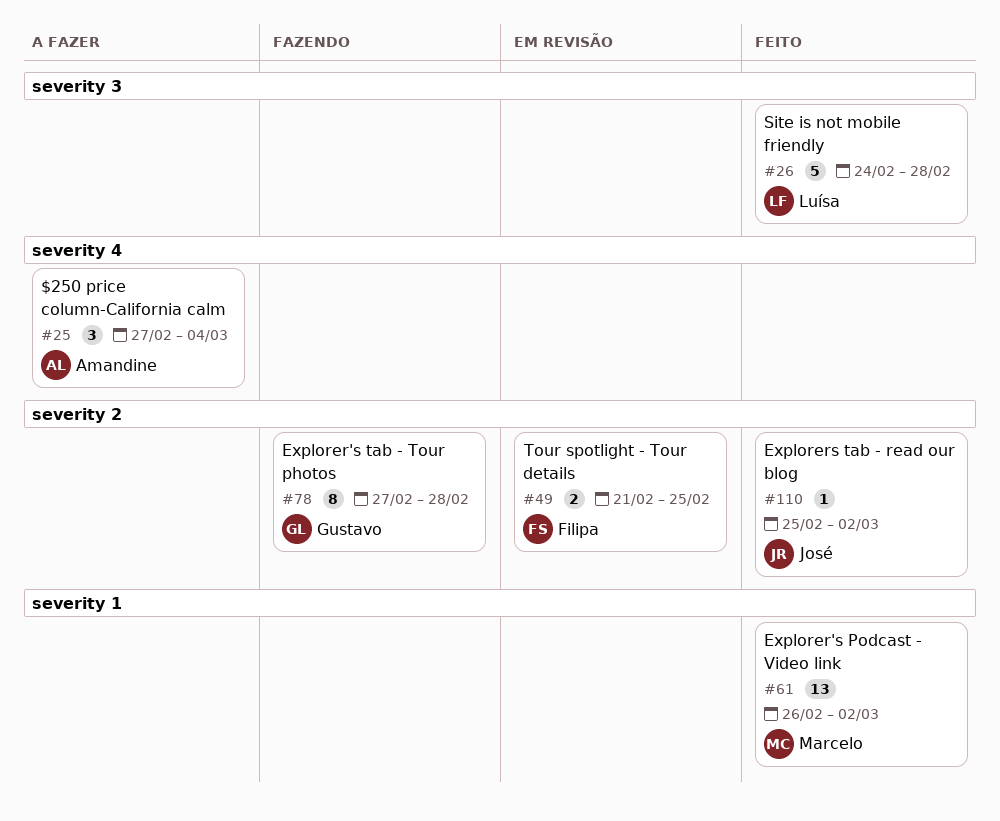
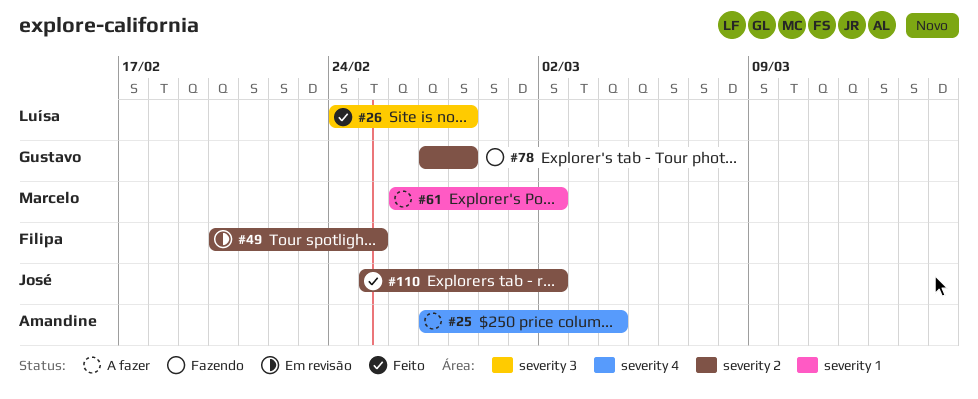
#49, start: Feb 21 -> Feb 20
#61, status: Feito -> A fazer

